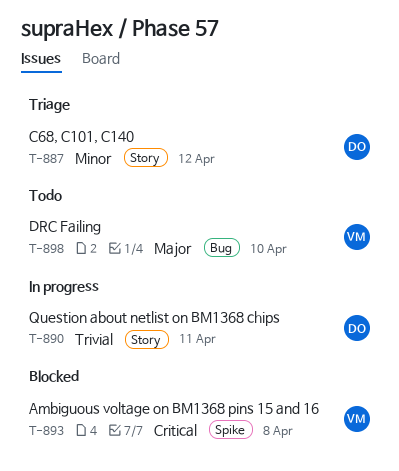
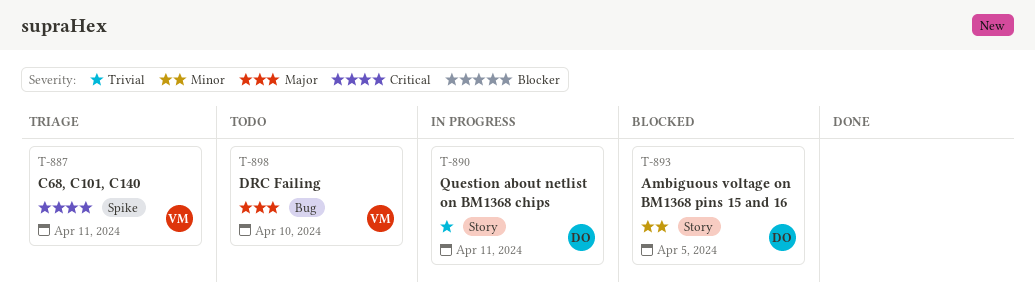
T-887, owner: DO -> VM
T-887, priority: Minor -> Critical
T-887, label: Story -> Spike
T-887, due: Apr 12 -> Apr 11
T-893, owner: VM -> DO
T-893, priority: Critical -> Minor
T-893, label: Spike -> Story
T-893, due: Apr 8 -> Apr 5

